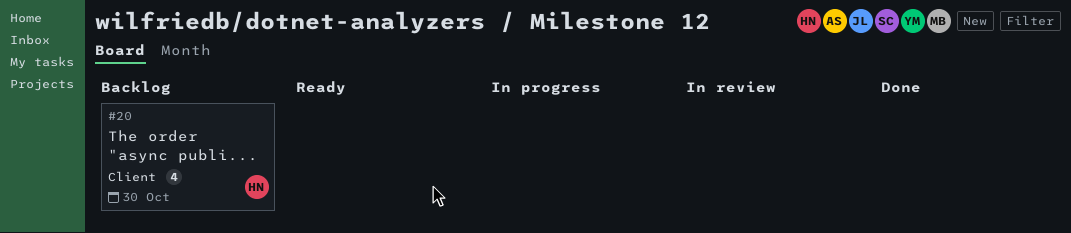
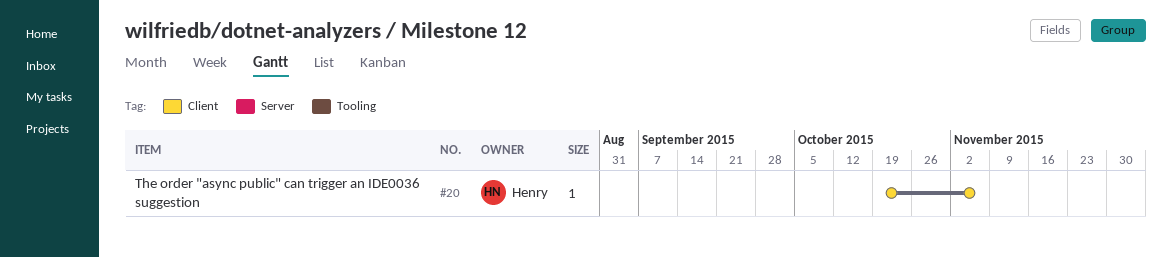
#20, estimate: 4 -> 1
#20, due: Oct 30 -> Nov 6

